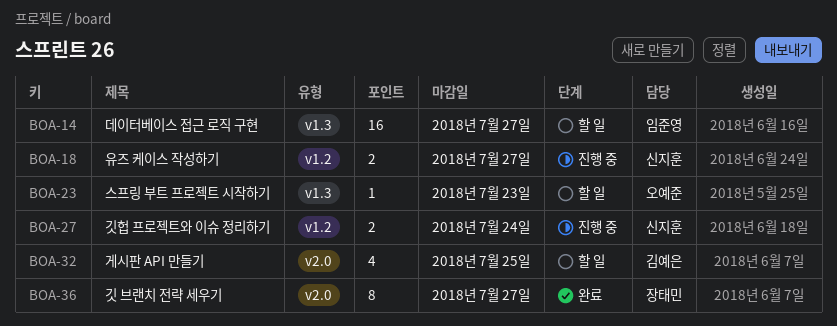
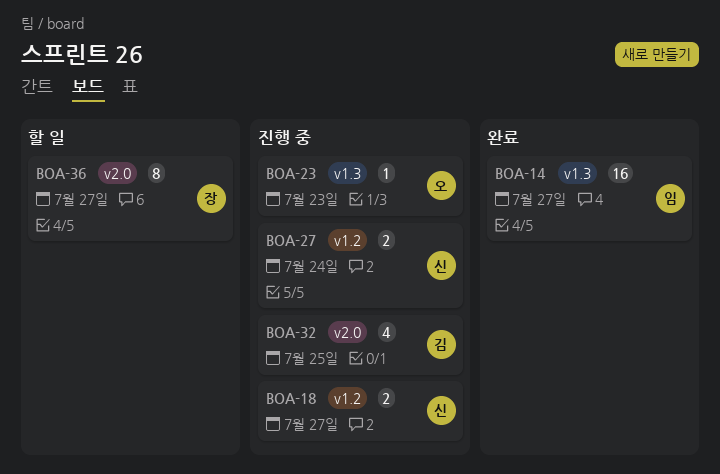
BOA-14, status: 할 일 -> 완료
BOA-23, status: 할 일 -> 진행 중
BOA-32, status: 할 일 -> 진행 중
BOA-36, status: 완료 -> 할 일

